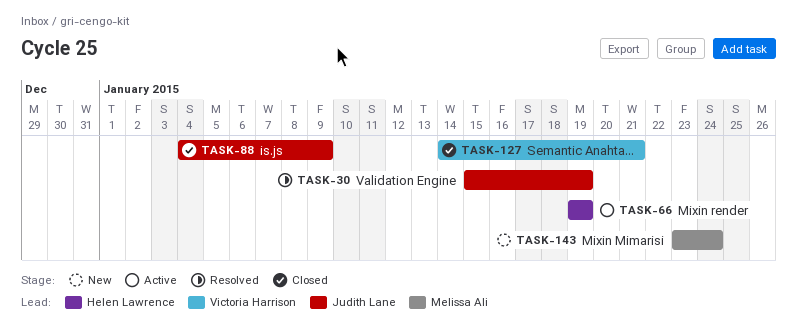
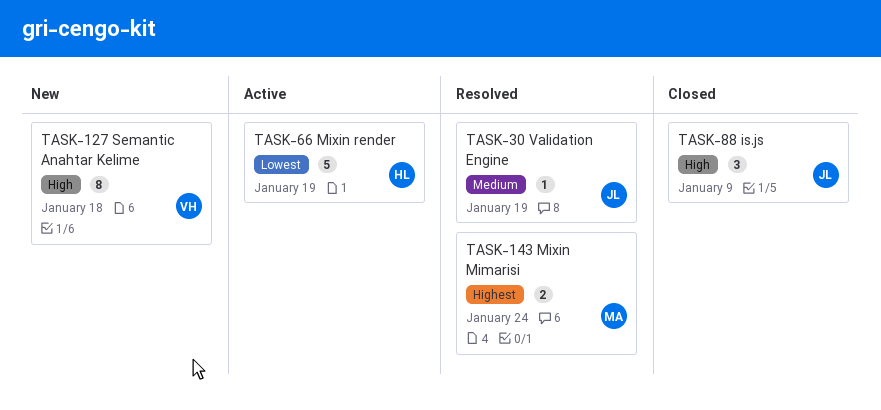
TASK-127, status: Closed -> New
TASK-127, due: Jan 21 -> Jan 18
TASK-143, status: New -> Resolved

